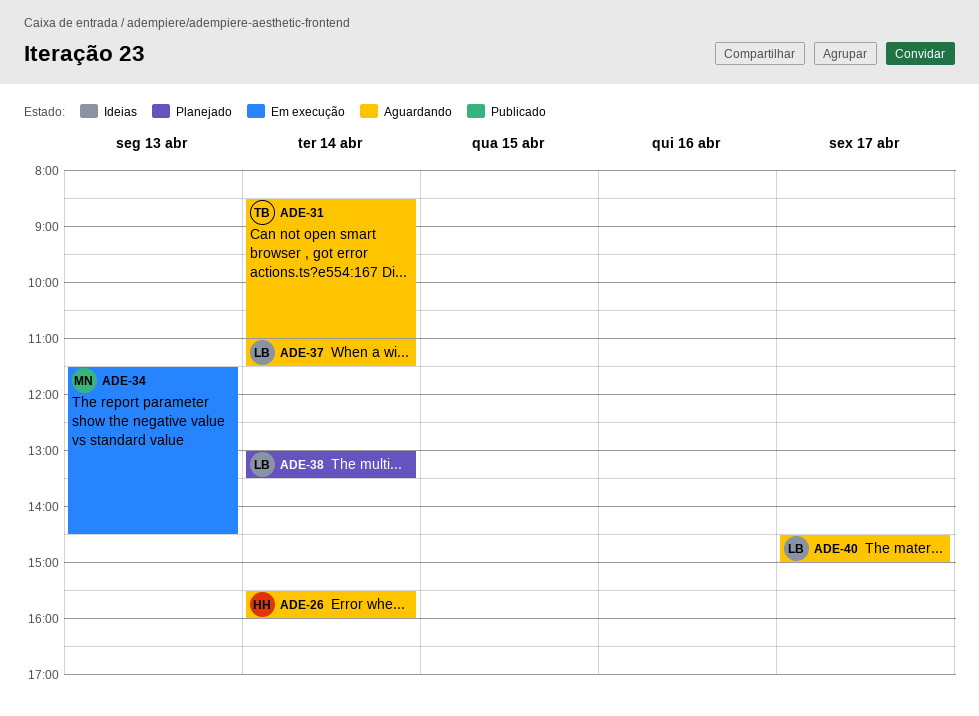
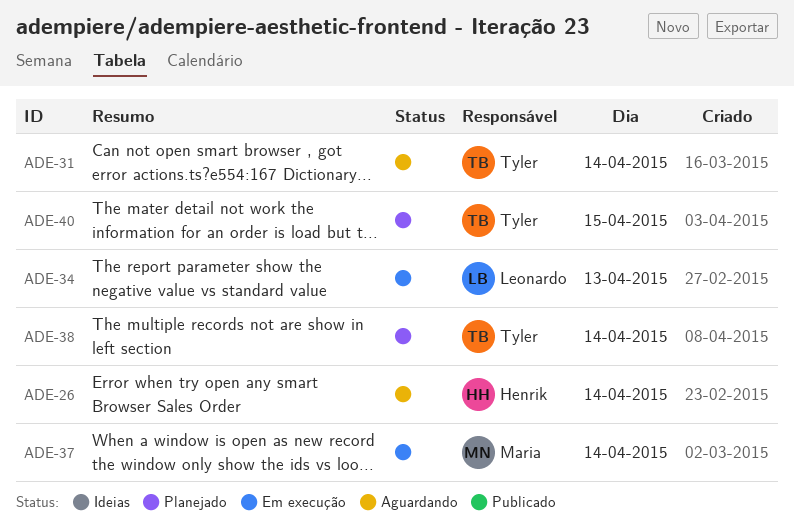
ADE-34, owner: Maria -> Leonardo
ADE-37, status: Aguardando -> Em execução
ADE-37, owner: Leonardo -> Maria
ADE-38, owner: Leonardo -> Tyler
ADE-40, status: Aguardando -> Planejado
ADE-40, owner: Leonardo -> Tyler
ADE-40, day: Apr 17 -> Apr 15

